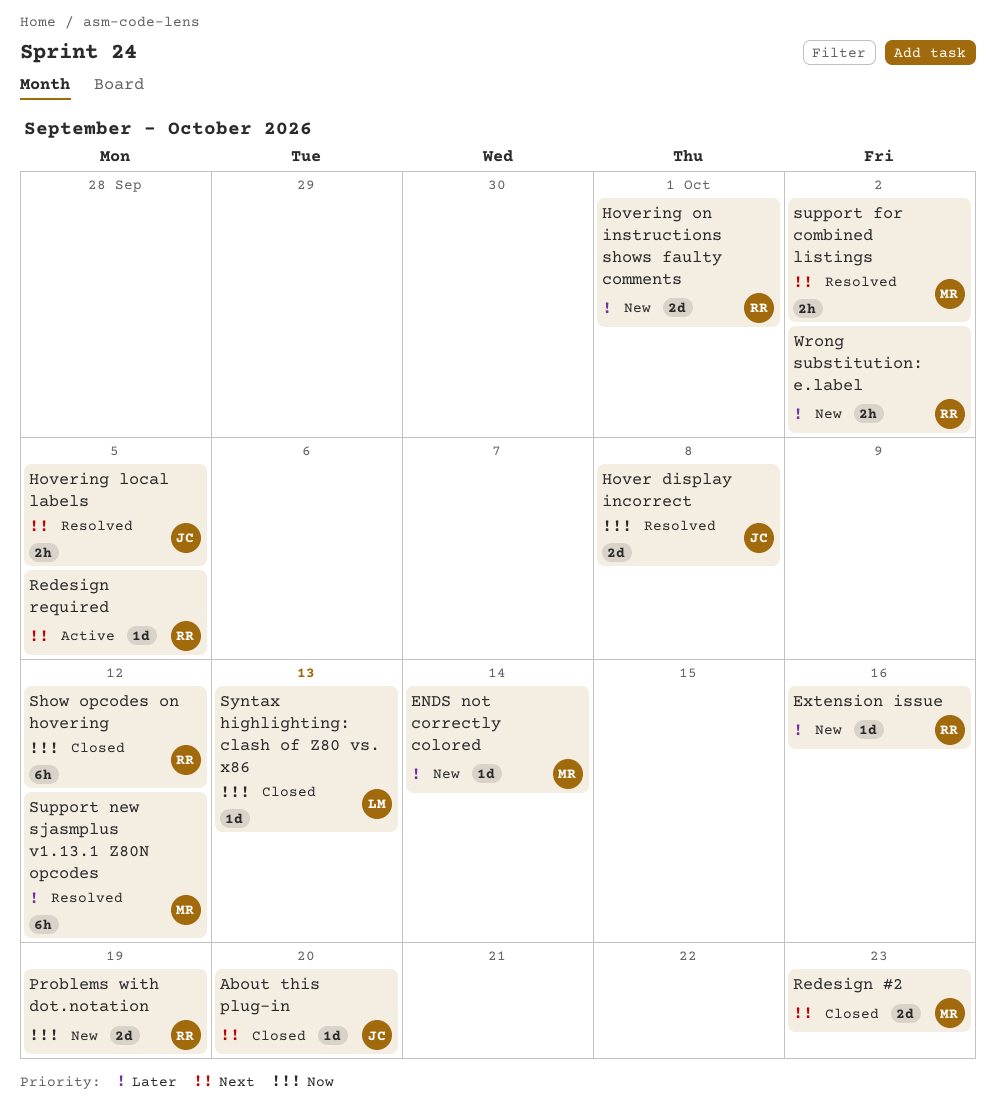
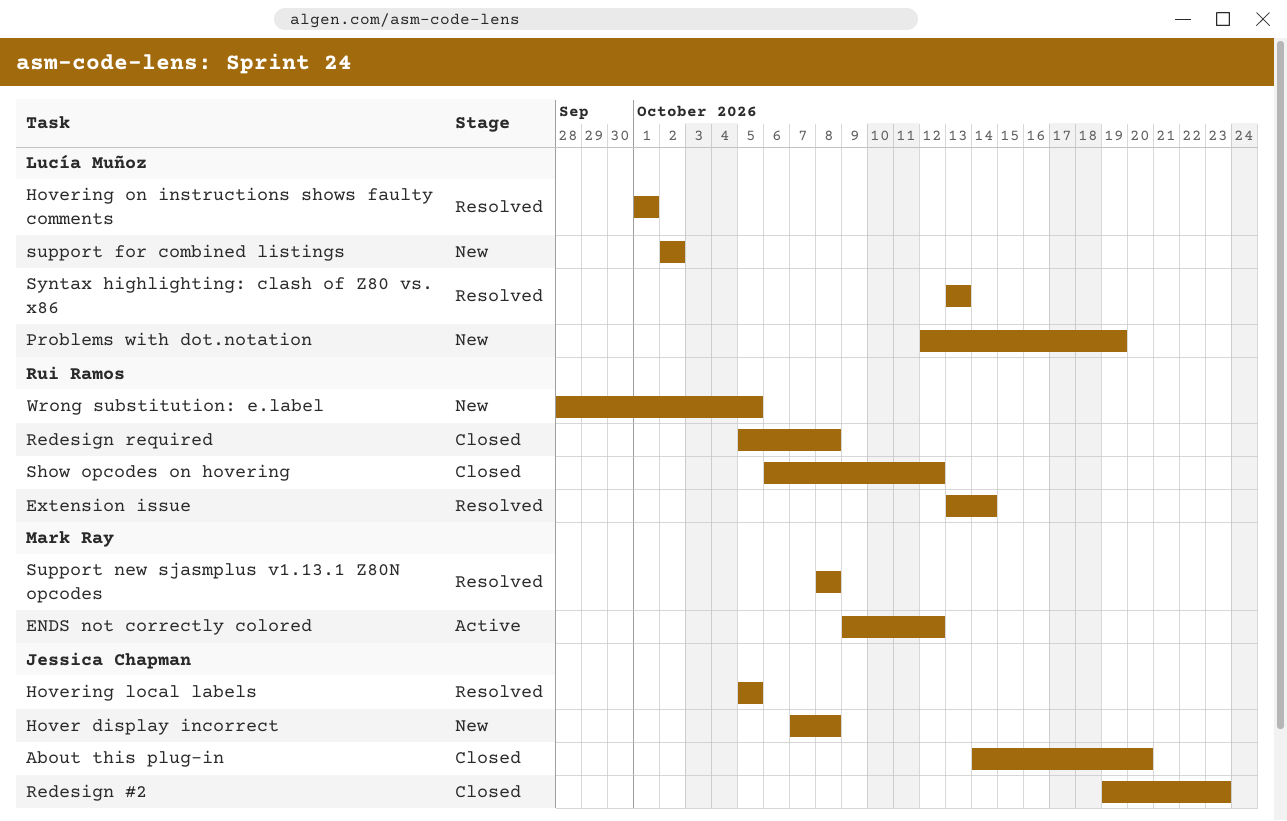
ENDS not correctly colored, status: New -> Active
ENDS not correctly colored, due: Oct 14 -> Oct 12
Extension issue, status: New -> Resolved
Extension issue, due: Oct 16 -> Oct 14
Hover display incorrect, status: Resolved -> New
Hovering on instructions shows faulty comments, status: New -> Resolved
Hovering on instructions shows faulty comments, owner: Rui Ramos -> Lucía Muñoz
Problems with dot.notation, owner: Rui Ramos -> Lucía Muñoz
Redesign #2, owner: Mark Ray -> Jessica Chapman
Redesign required, status: Active -> Closed
Redesign required, due: Oct 5 -> Oct 8
support for combined listings, status: Resolved -> New
support for combined listings, owner: Mark Ray -> Lucía Muñoz
Support new sjasmplus v1.13.1 Z80N opcodes, due: Oct 12 -> Oct 8
Syntax highlighting: clash of Z80 vs. x86, status: Closed -> Resolved
Wrong substitution: e.label, due: Oct 2 -> Oct 5

